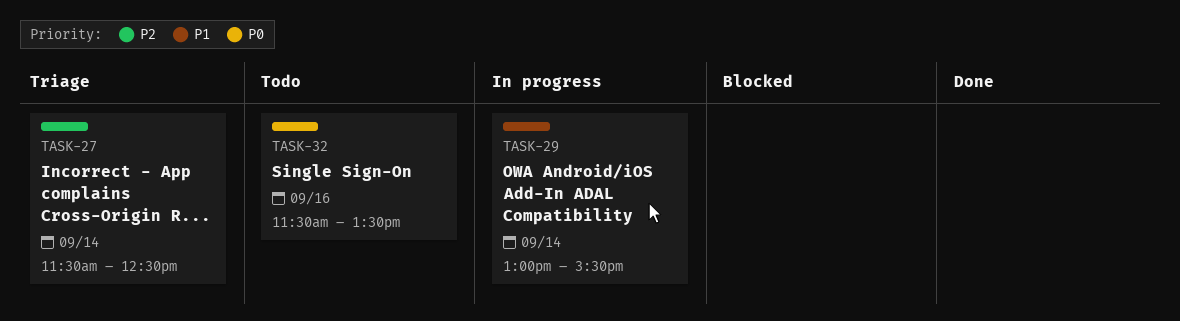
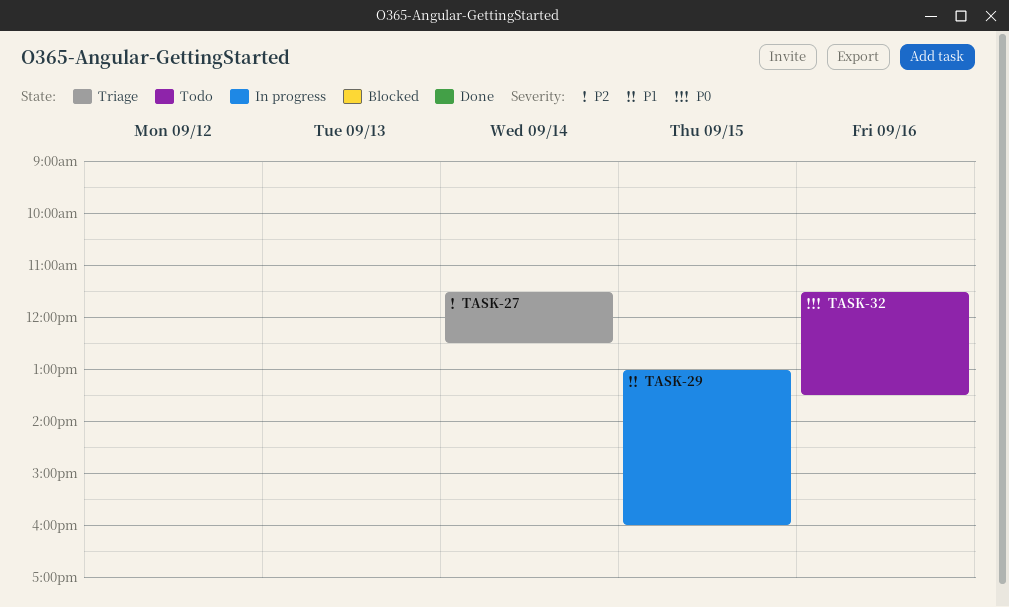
TASK-29, day: Sep 14 -> Sep 15
TASK-29, ends: 15:30 -> 16:00

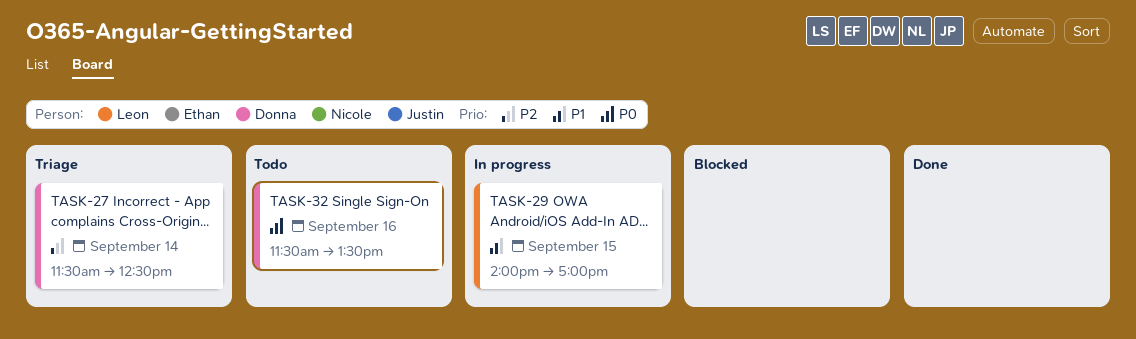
TASK-29, begins: 13:00 -> 14:00
TASK-29, ends: 16:00 -> 17:00

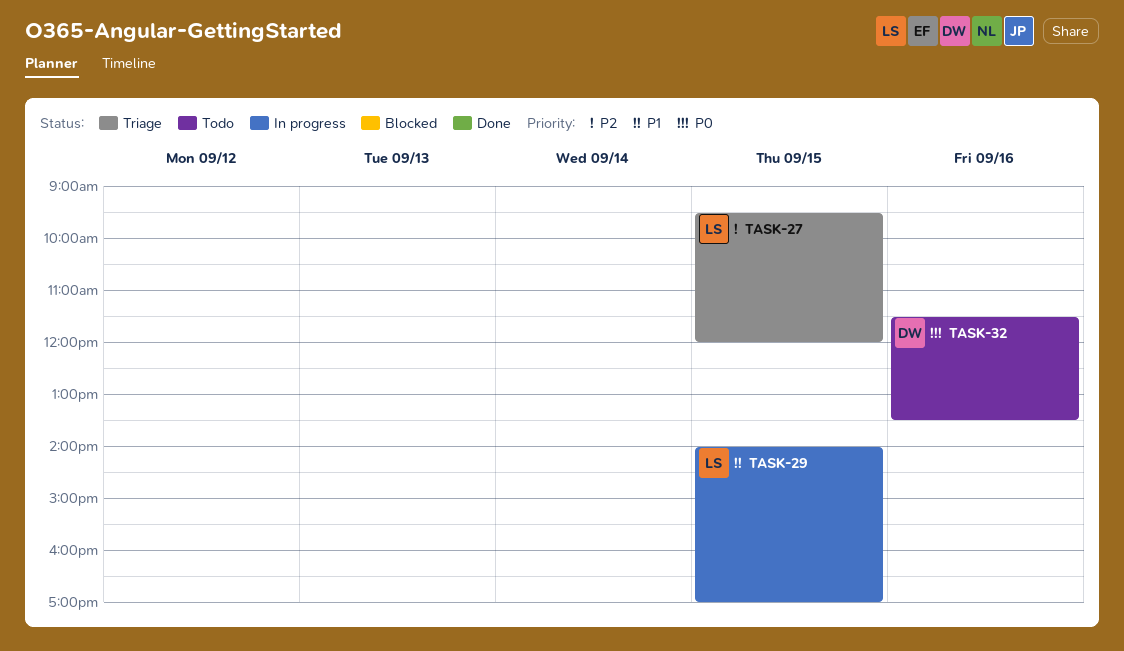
TASK-27, owner: Donna -> Leon
TASK-27, day: Sep 14 -> Sep 15
TASK-27, begins: 11:30 -> 09:30
TASK-27, ends: 12:30 -> 12:00

